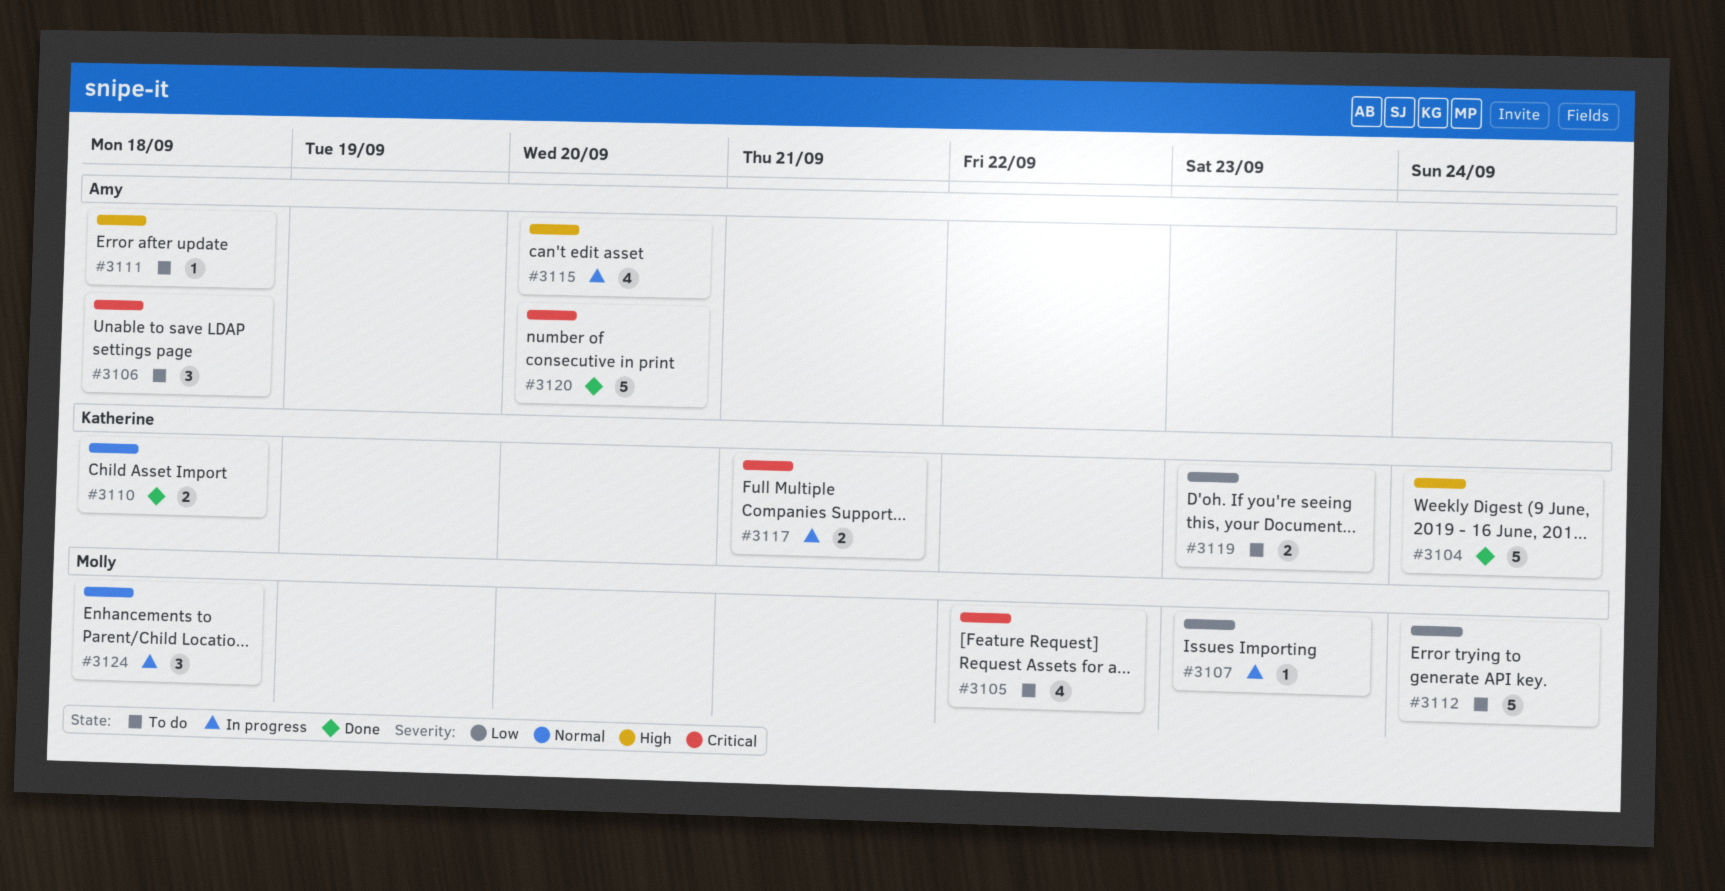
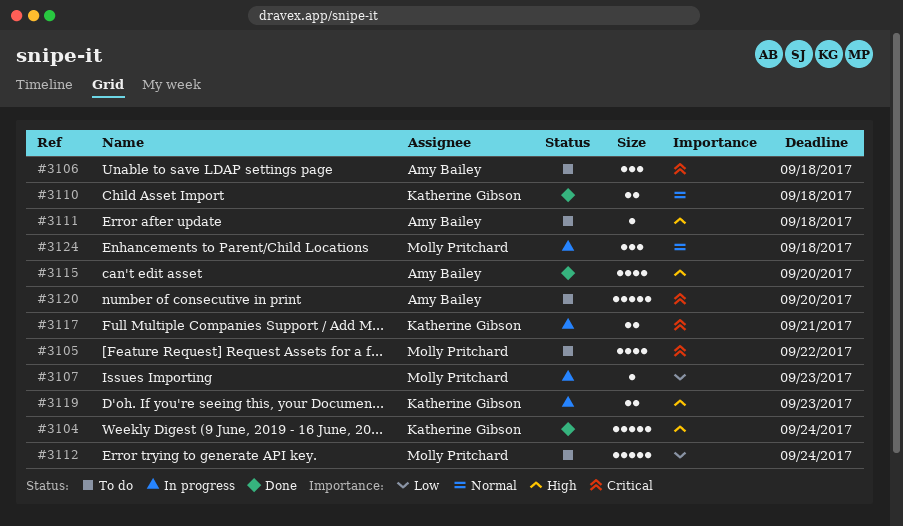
#3115, status: In progress -> Done
#3119, status: To do -> In progress
#3119, priority: Low -> High
#3120, status: Done -> To do

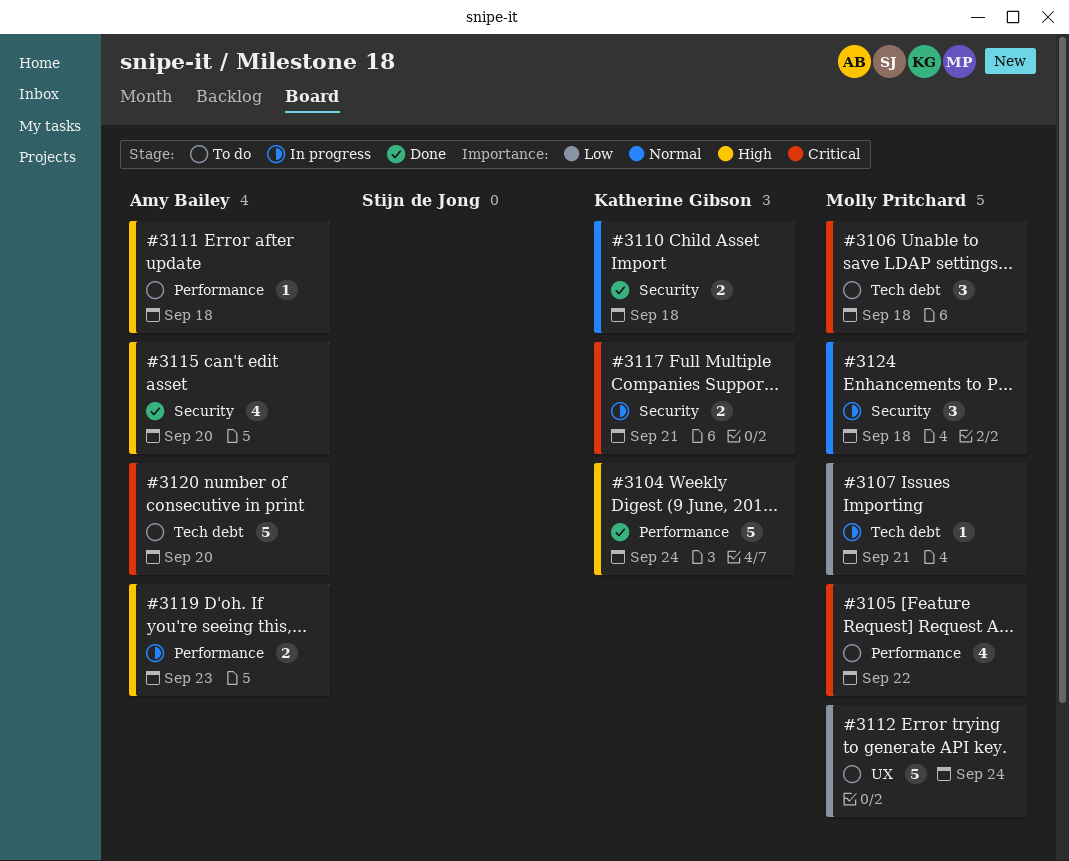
#3106, owner: Amy Bailey -> Molly Pritchard
#3107, due: Sep 23 -> Sep 21
#3119, owner: Katherine Gibson -> Amy Bailey

